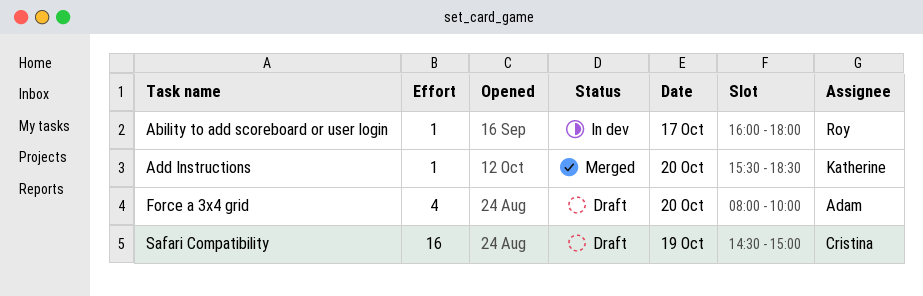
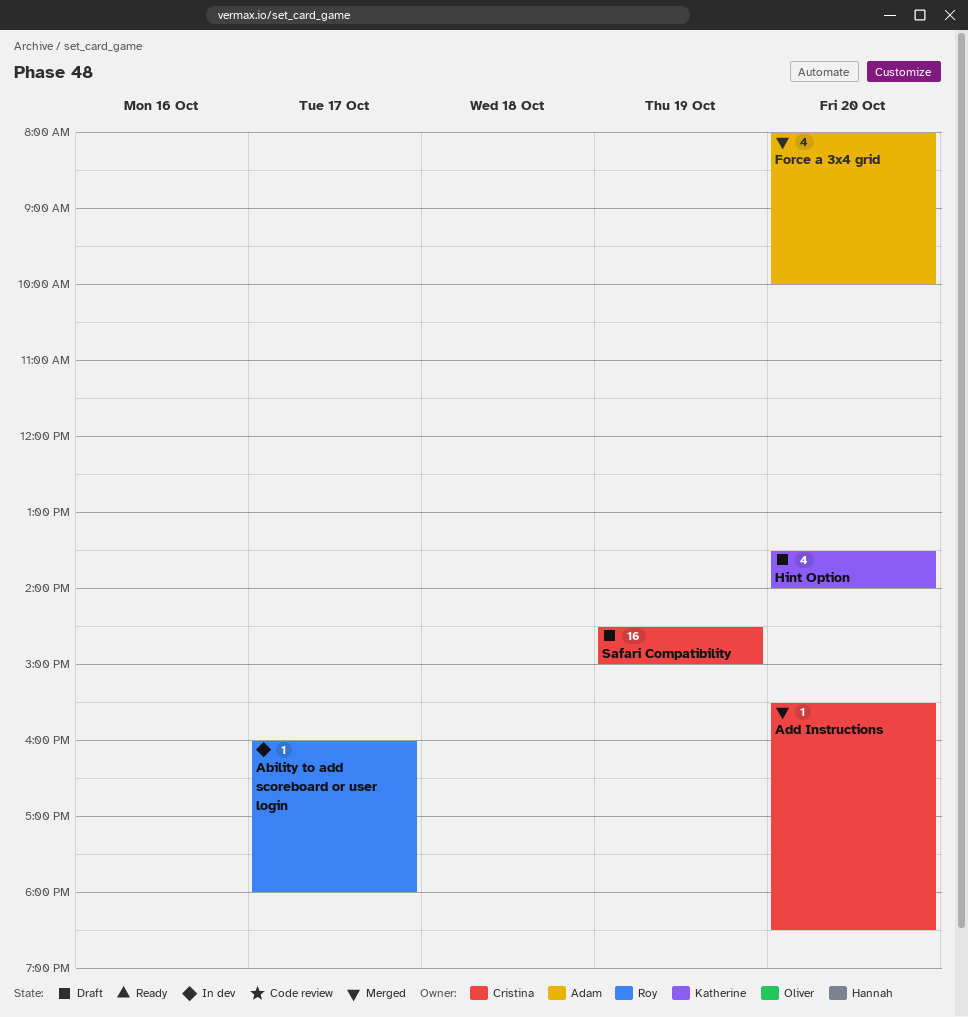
Add Instructions, owner: Katherine -> Cristina
Force a 3x4 grid, status: Draft -> Merged
Hint Option: none -> present

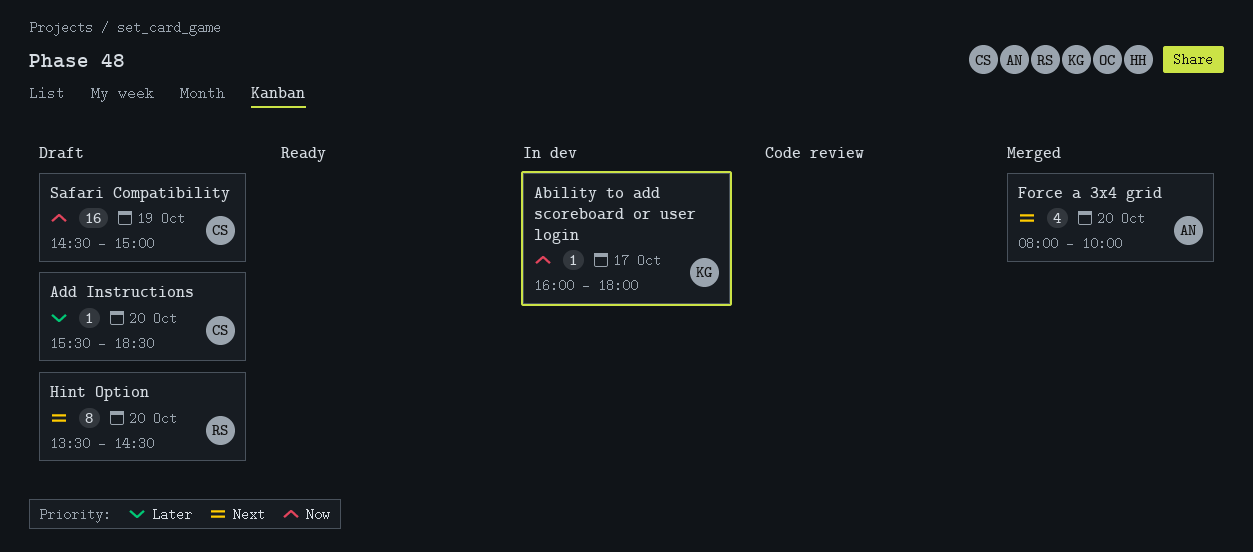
Ability to add scoreboard or user login, owner: Roy -> Katherine
Add Instructions, status: Merged -> Draft
Hint Option, owner: Katherine -> Roy
Hint Option, estimate: 4 -> 8
Hint Option, ends: 14:00 -> 14:30

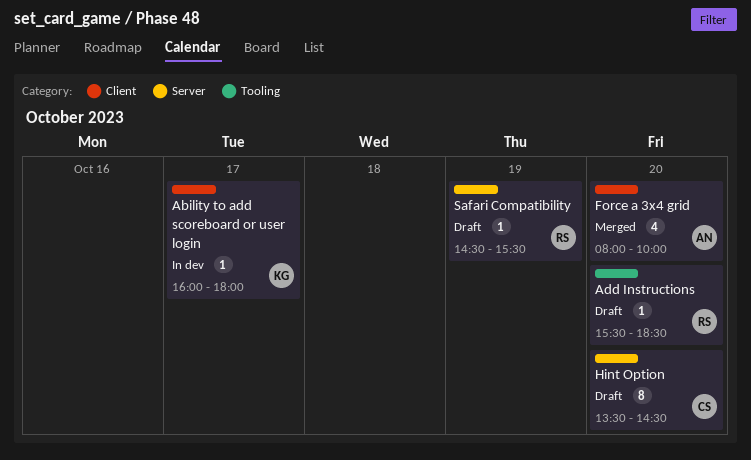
Add Instructions, owner: CS -> RS
Hint Option, owner: RS -> CS
Safari Compatibility, owner: CS -> RS
Safari Compatibility, estimate: 16 -> 1
Safari Compatibility, ends: 15:00 -> 15:30

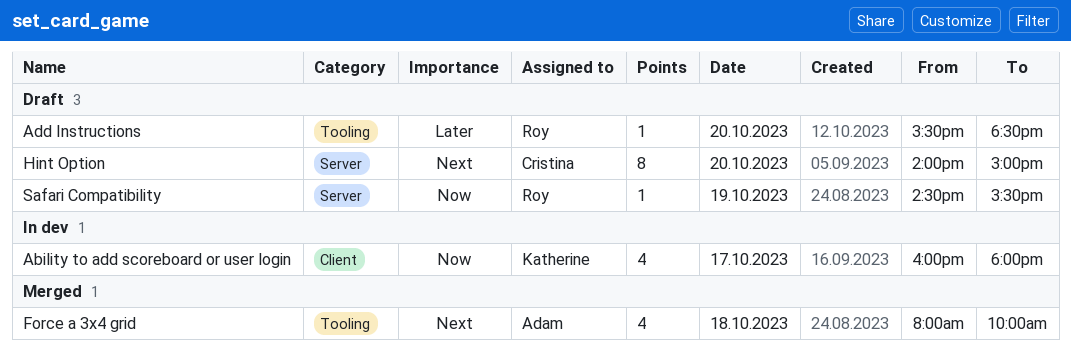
Ability to add scoreboard or user login, estimate: 1 -> 4
Force a 3x4 grid, label: Client -> Tooling
Force a 3x4 grid, day: Oct 20 -> Oct 18
Hint Option, begins: 13:30 -> 14:00
Hint Option, ends: 14:30 -> 15:00

